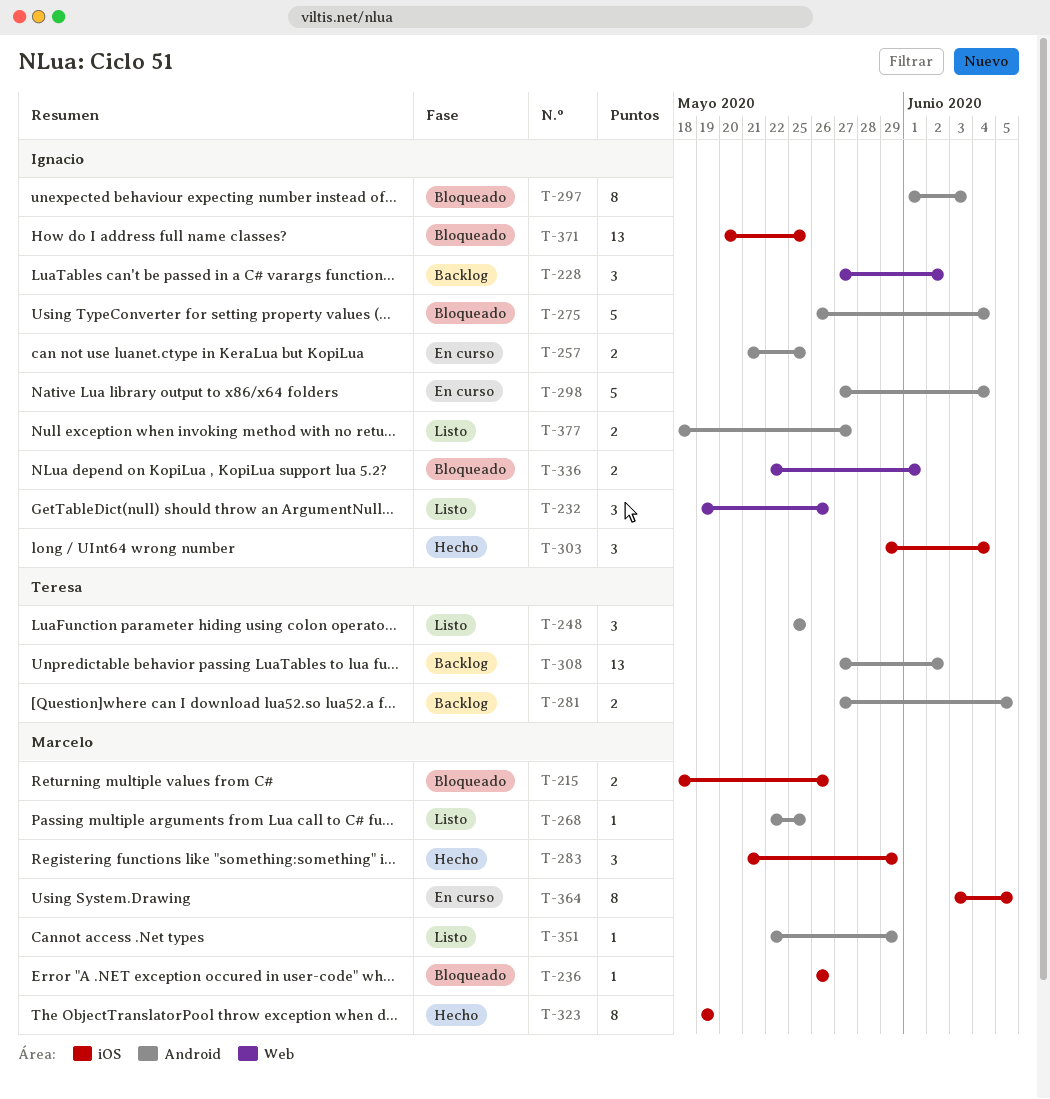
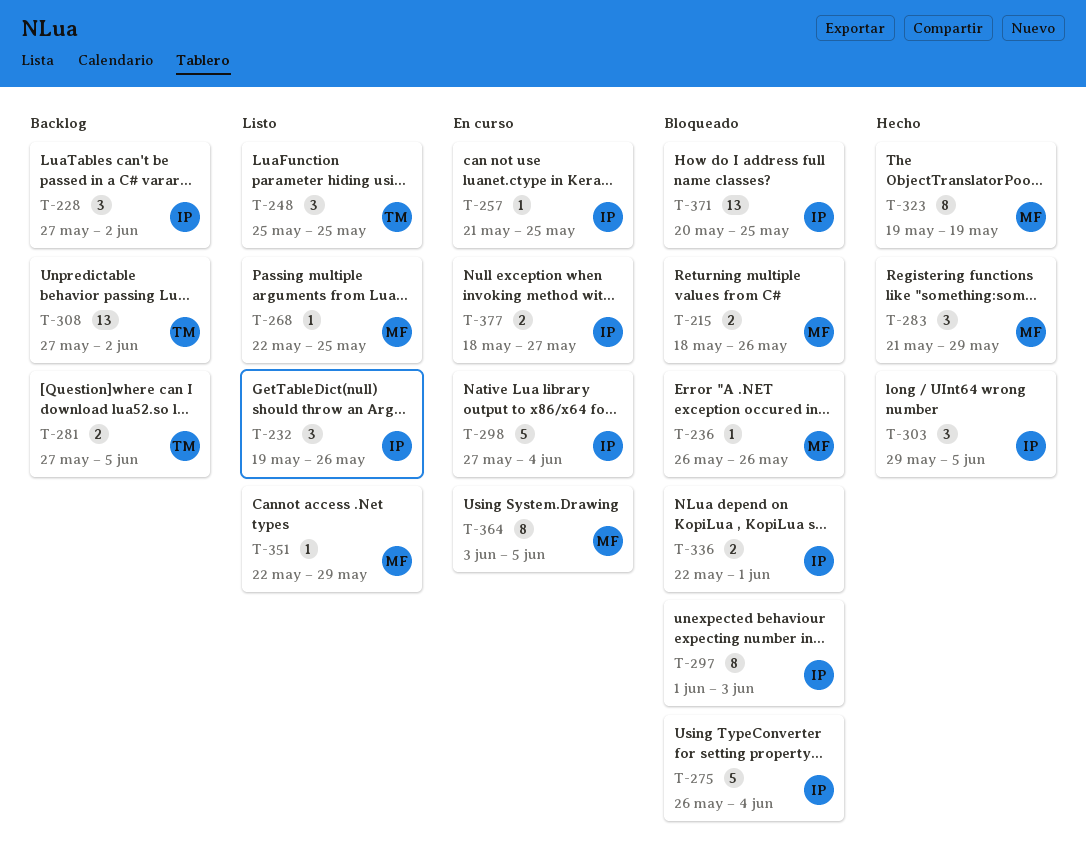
T-257, estimate: 2 -> 1
T-303, due: Jun 4 -> Jun 5
T-377, status: Listo -> En curso

